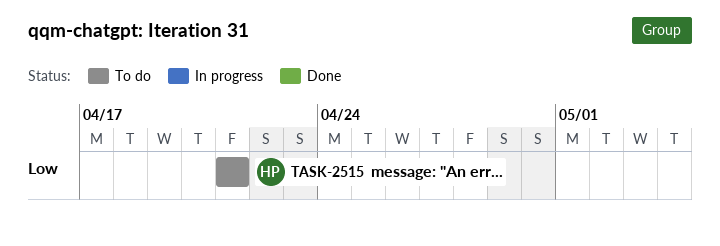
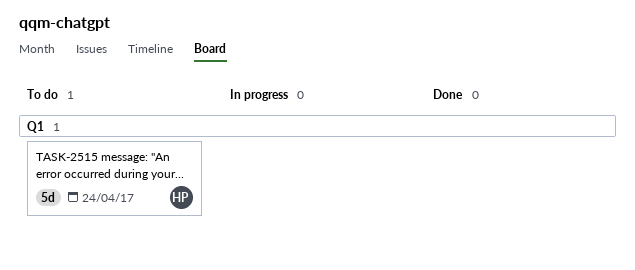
TASK-2515, due: Apr 21 -> Apr 24

